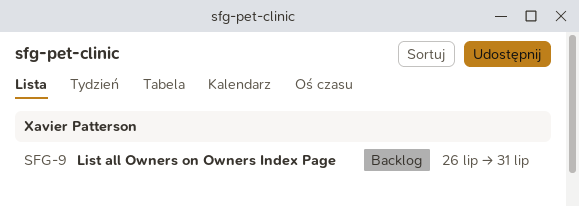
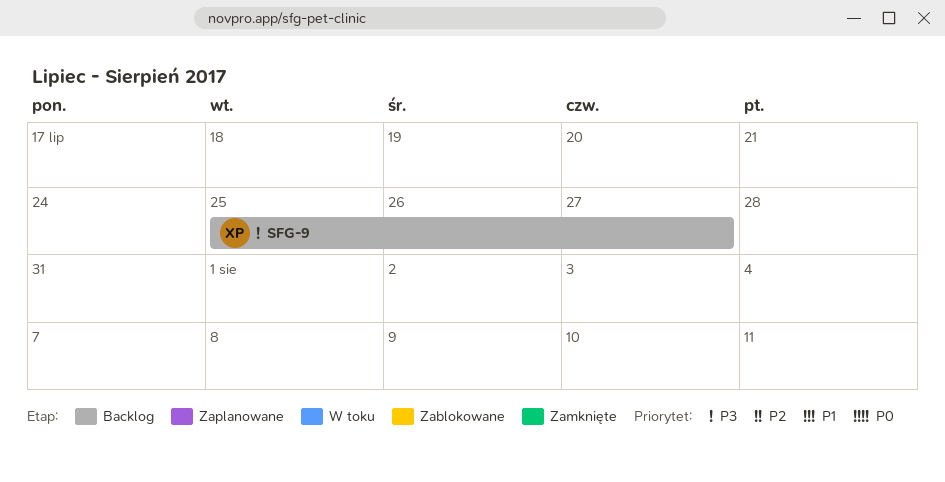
SFG-9, start: Jul 26 -> Jul 25
SFG-9, due: Jul 31 -> Jul 27

